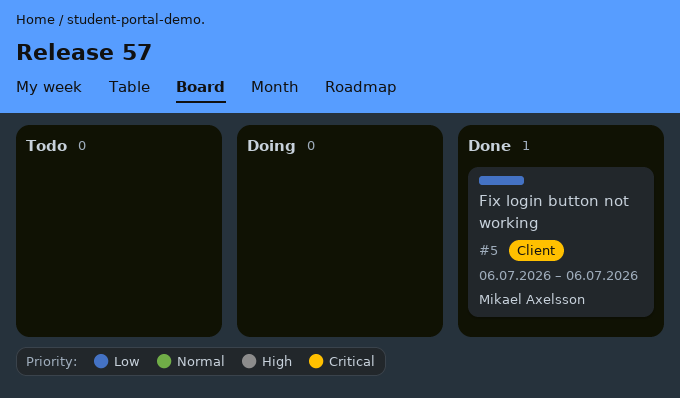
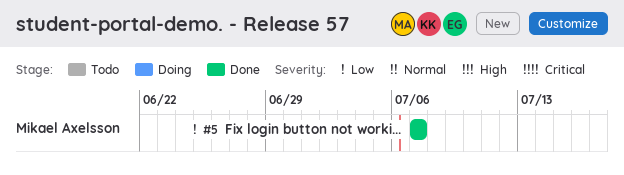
#5, start: Jul 6 -> Jul 7
#5, due: Jul 6 -> Jul 7

